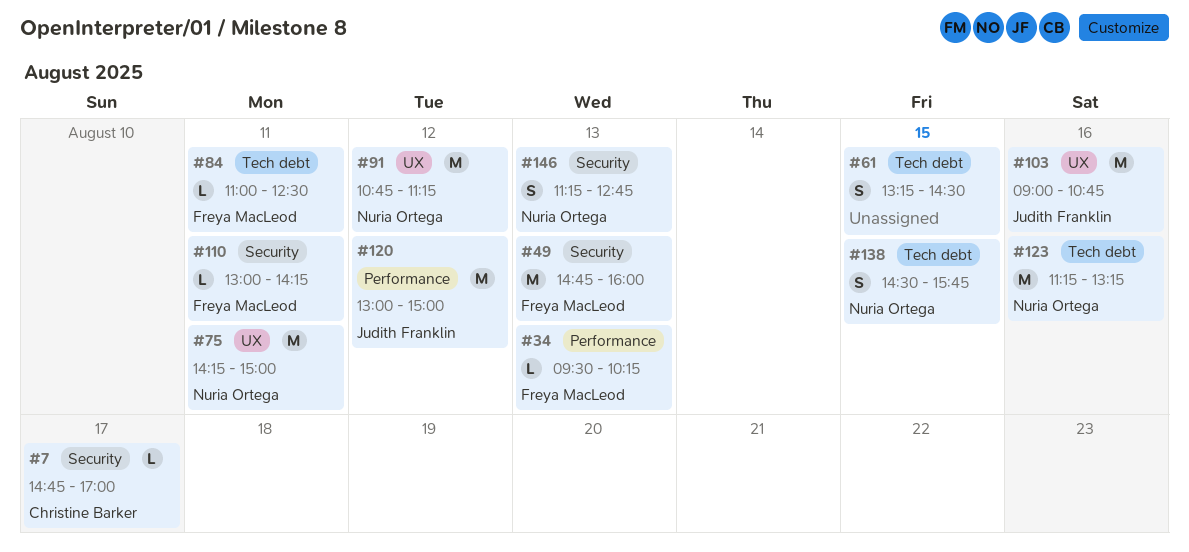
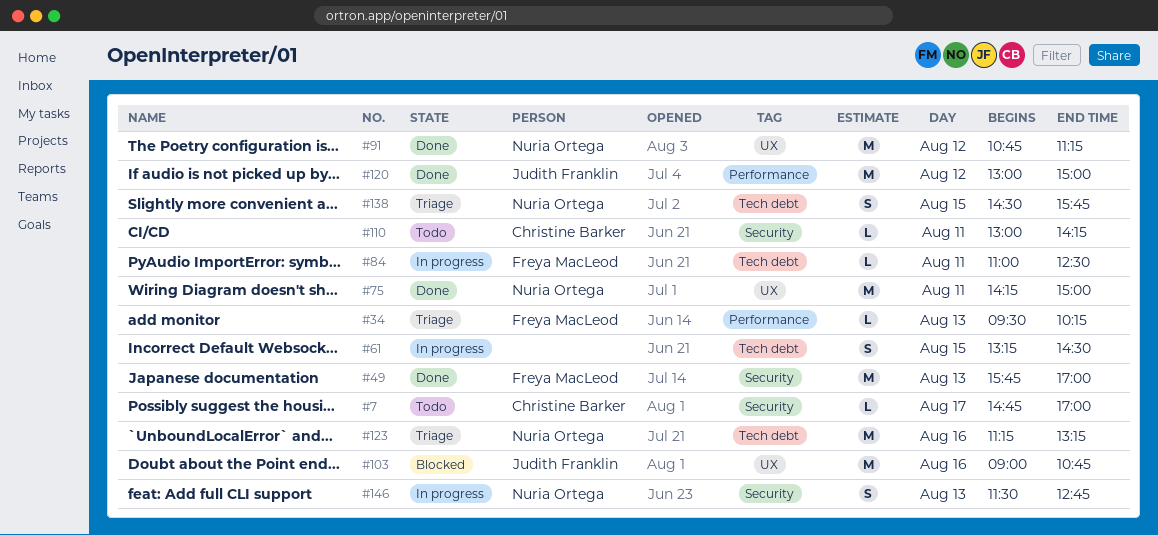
#49, begins: 14:45 -> 15:45
#49, ends: 16:00 -> 17:00
#110, owner: Freya MacLeod -> Christine Barker
#146, begins: 11:15 -> 11:30

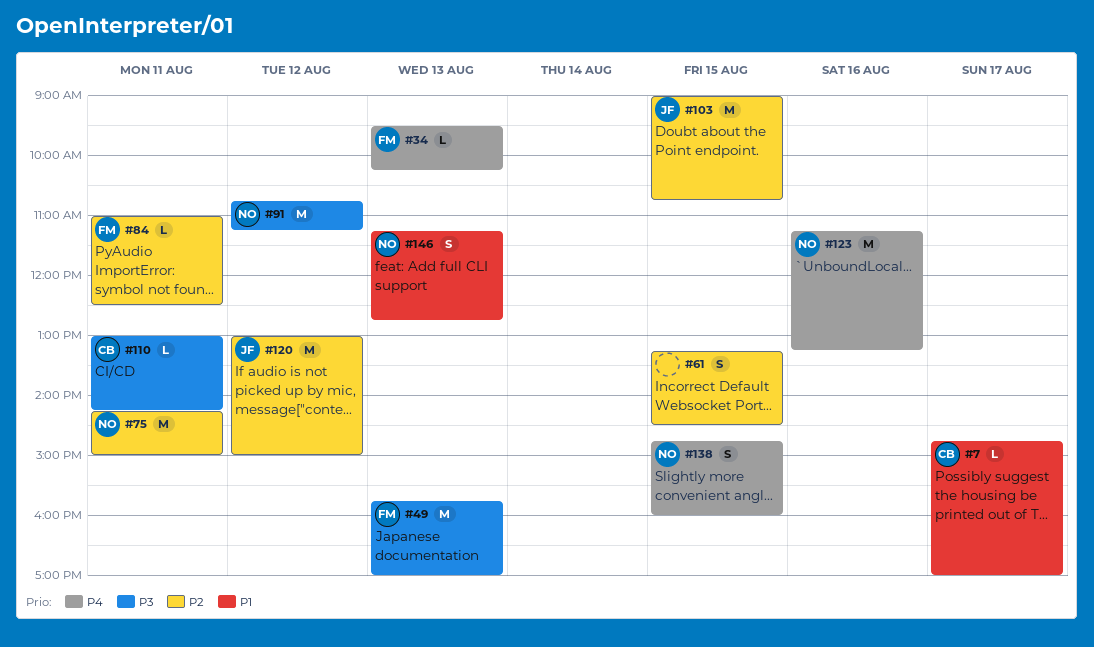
#103, day: Aug 16 -> Aug 15
#138, begins: 14:30 -> 14:45
#138, ends: 15:45 -> 16:00
#146, begins: 11:30 -> 11:15

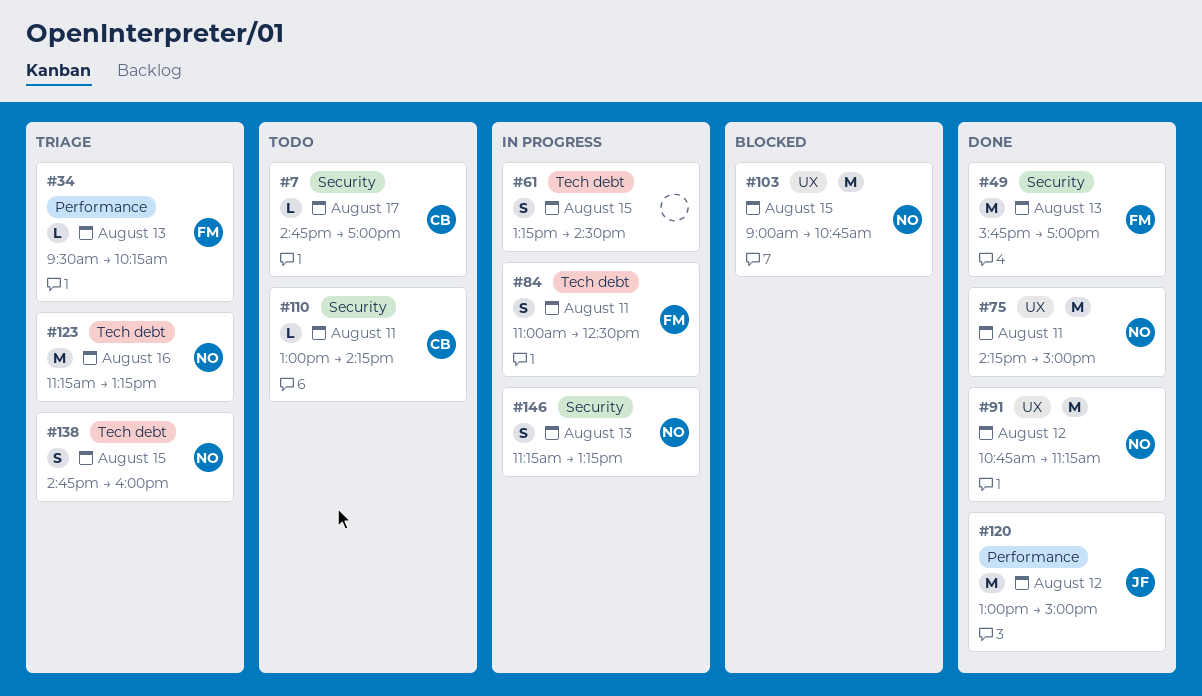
#84, estimate: L -> S
#103, owner: JF -> NO
#146, ends: 12:45 -> 13:15

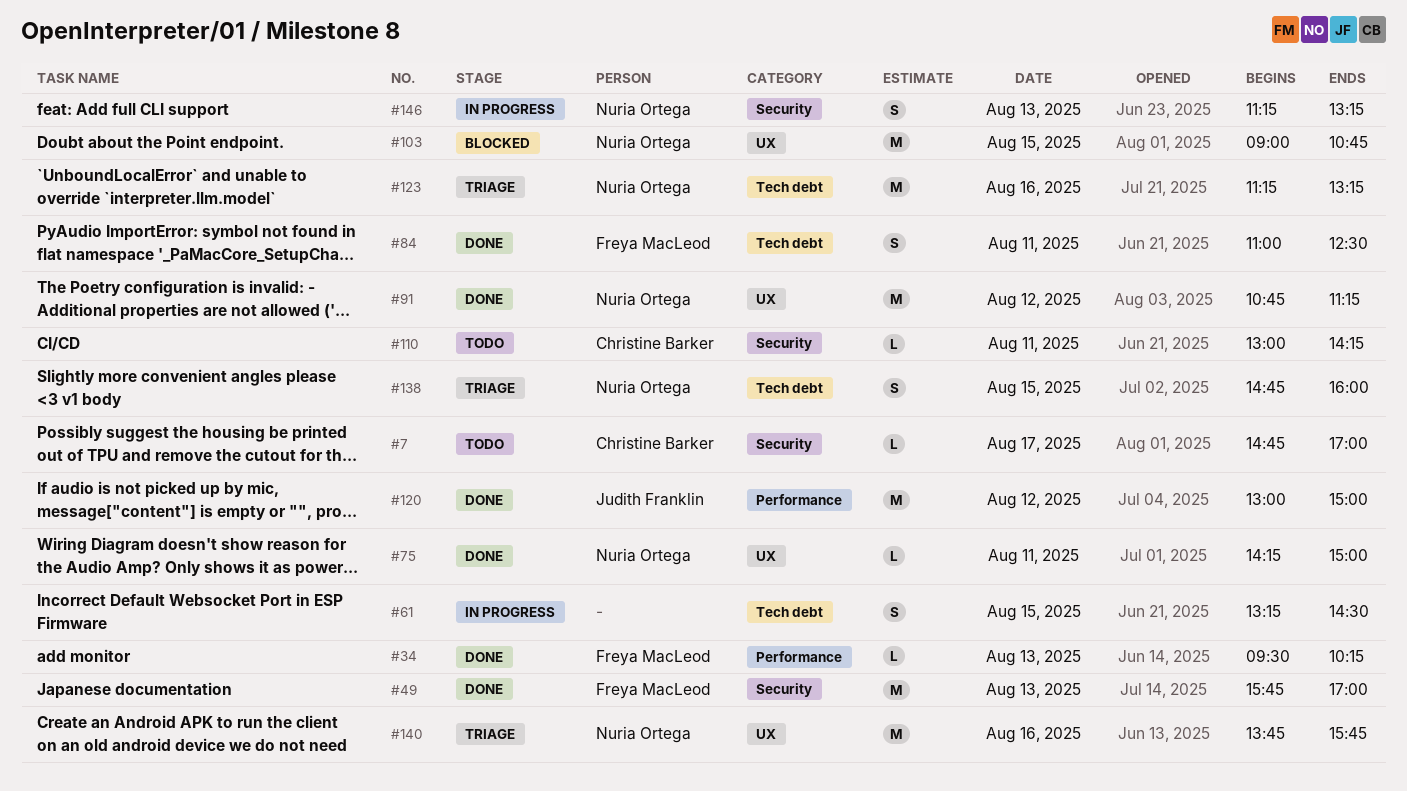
#34, status: Triage -> Done
#75, estimate: M -> L
#84, status: In progress -> Done
#140: none -> present

